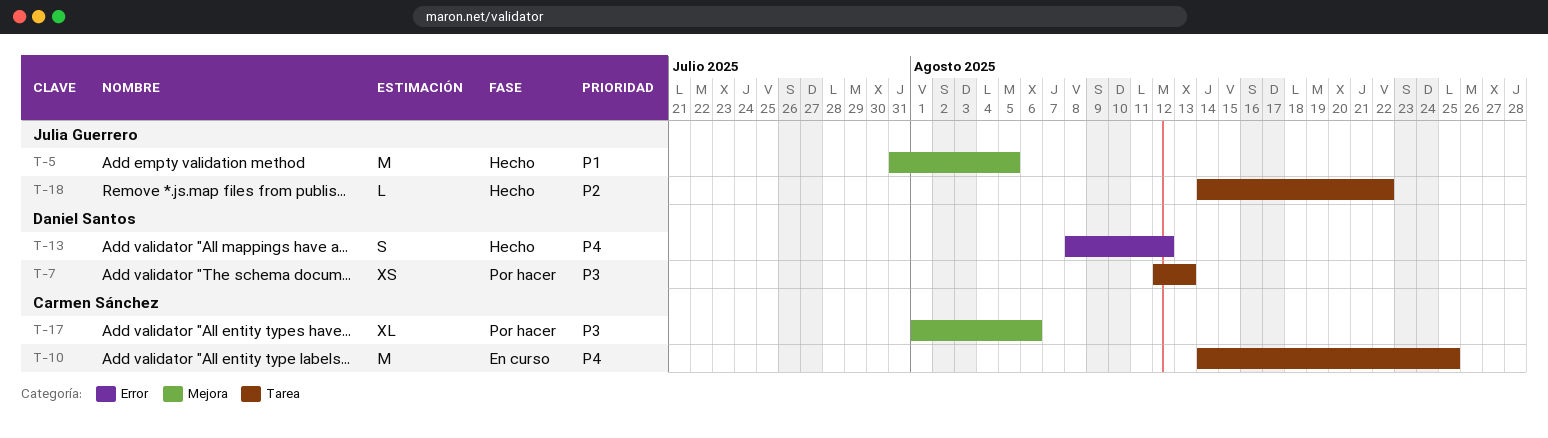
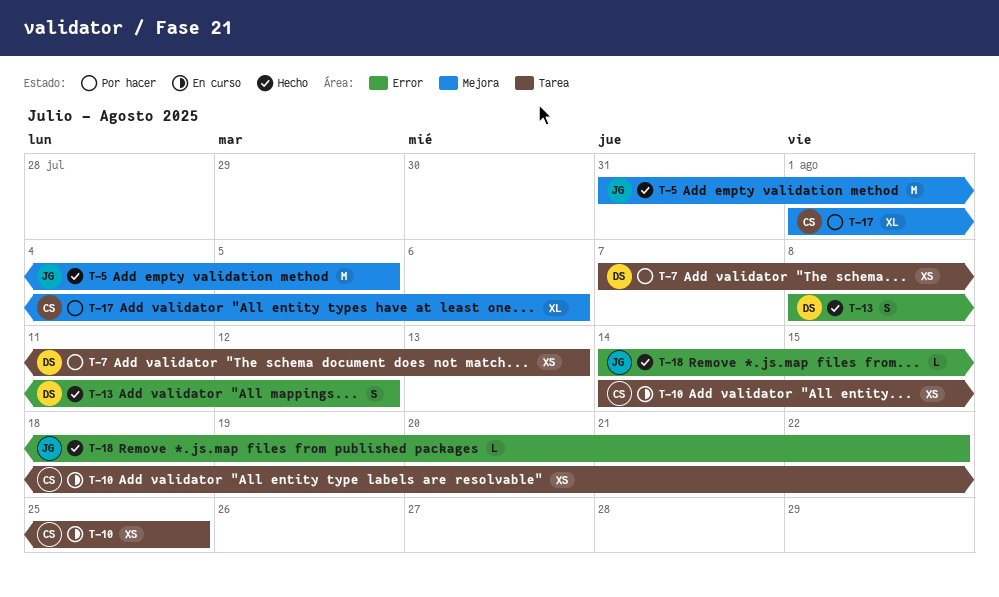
T-7, start: Aug 12 -> Aug 7
T-10, estimate: M -> XS
T-18, label: Tarea -> Error

